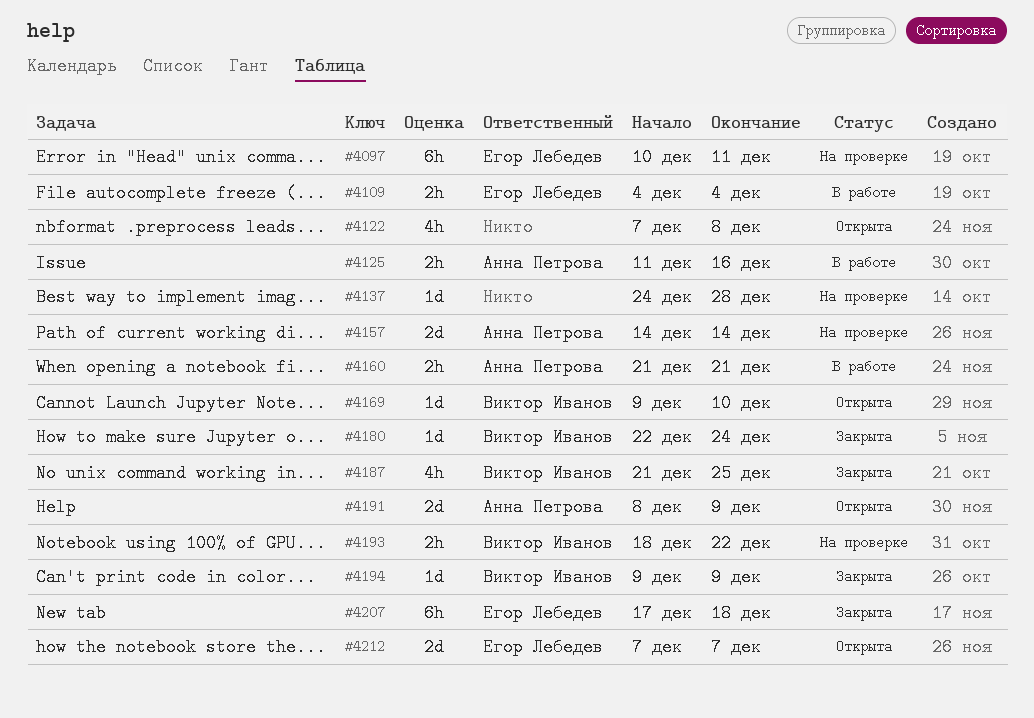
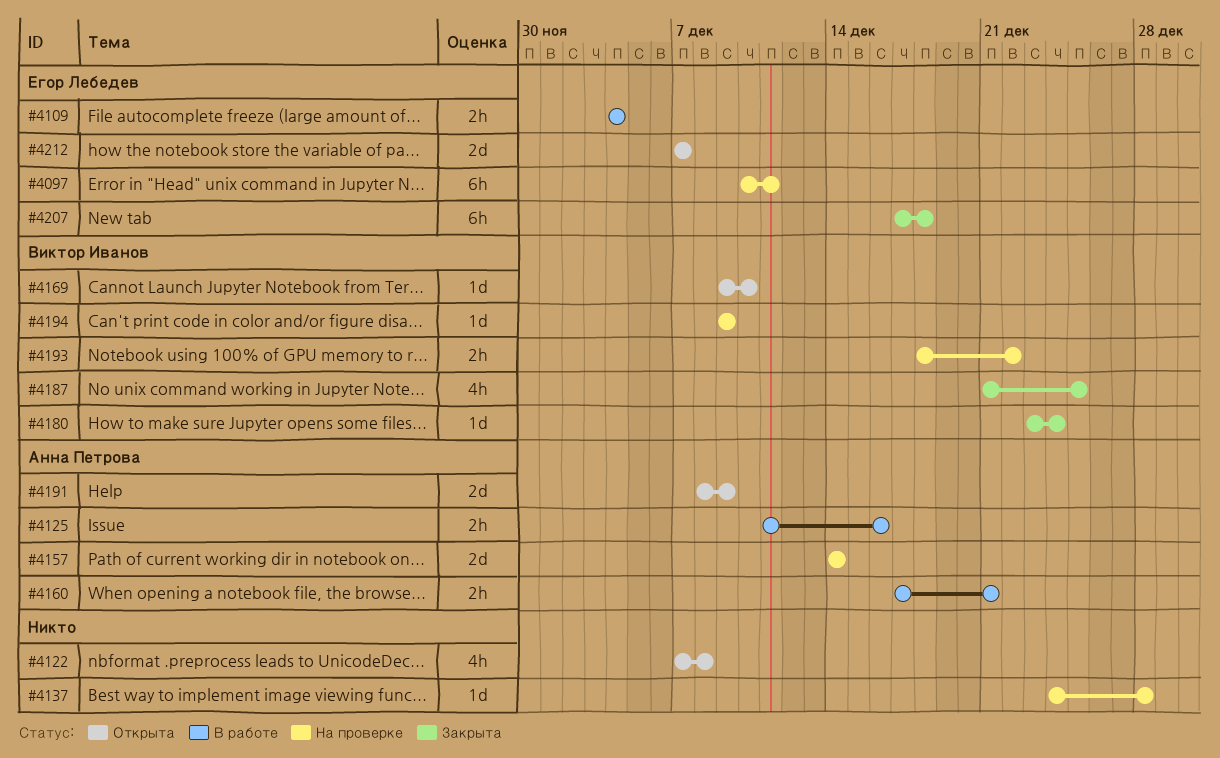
#4160, start: Dec 21 -> Dec 17
#4180, start: Dec 22 -> Dec 23
#4194, status: Закрыта -> На проверке

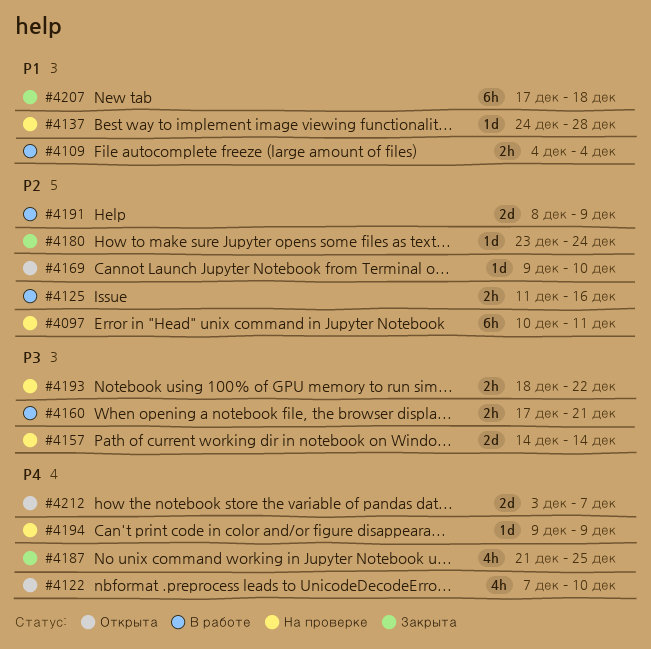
#4122, due: Dec 8 -> Dec 10
#4191, status: Открыта -> В работе
#4212, start: Dec 7 -> Dec 3

